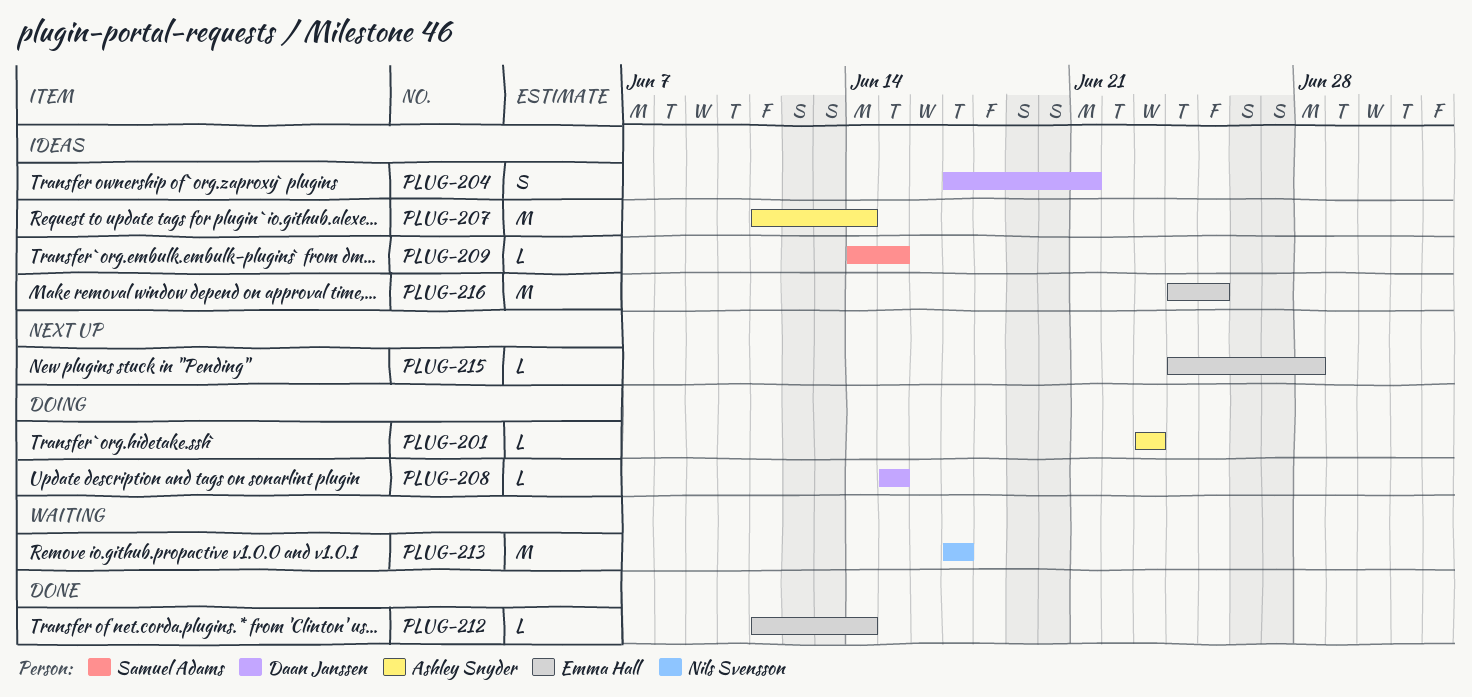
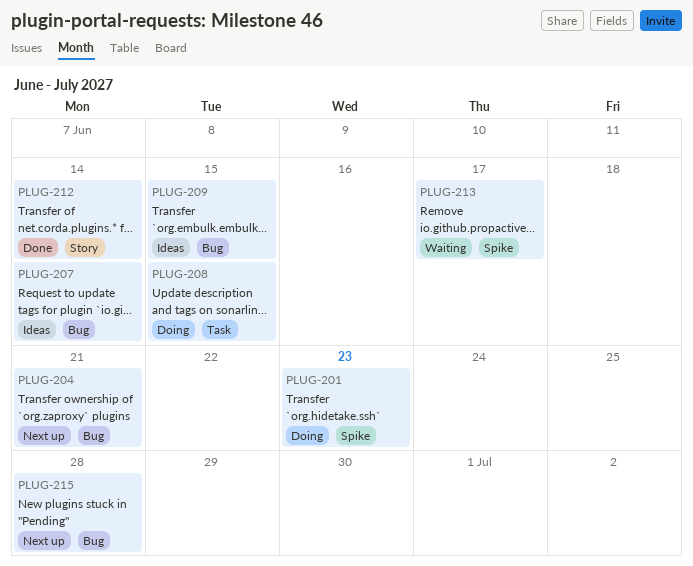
PLUG-204, status: Ideas -> Next up
PLUG-216: present -> none

